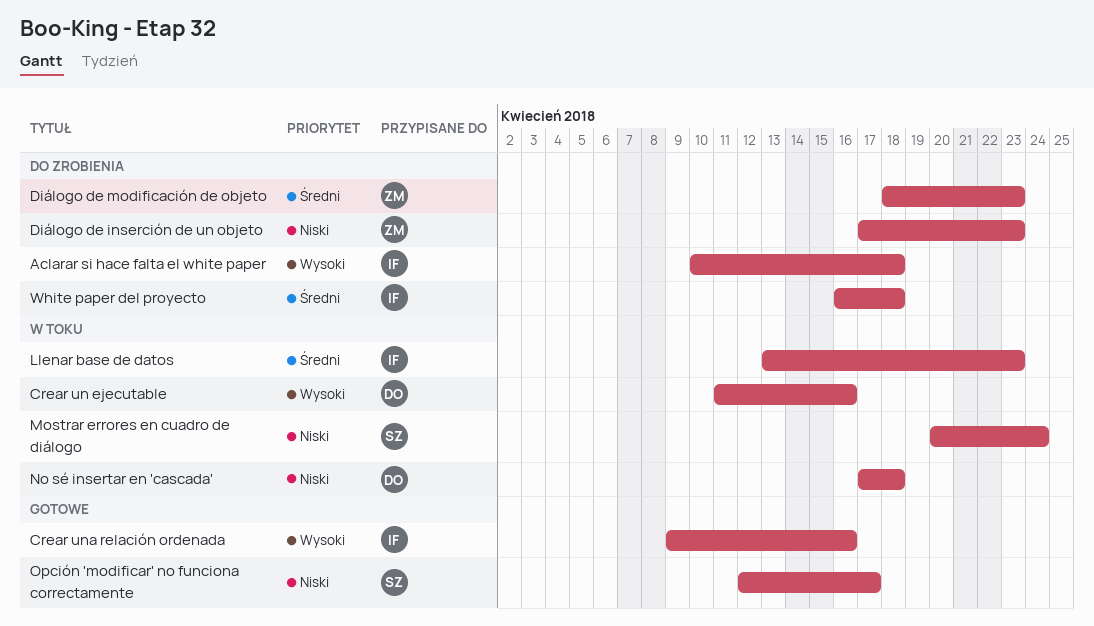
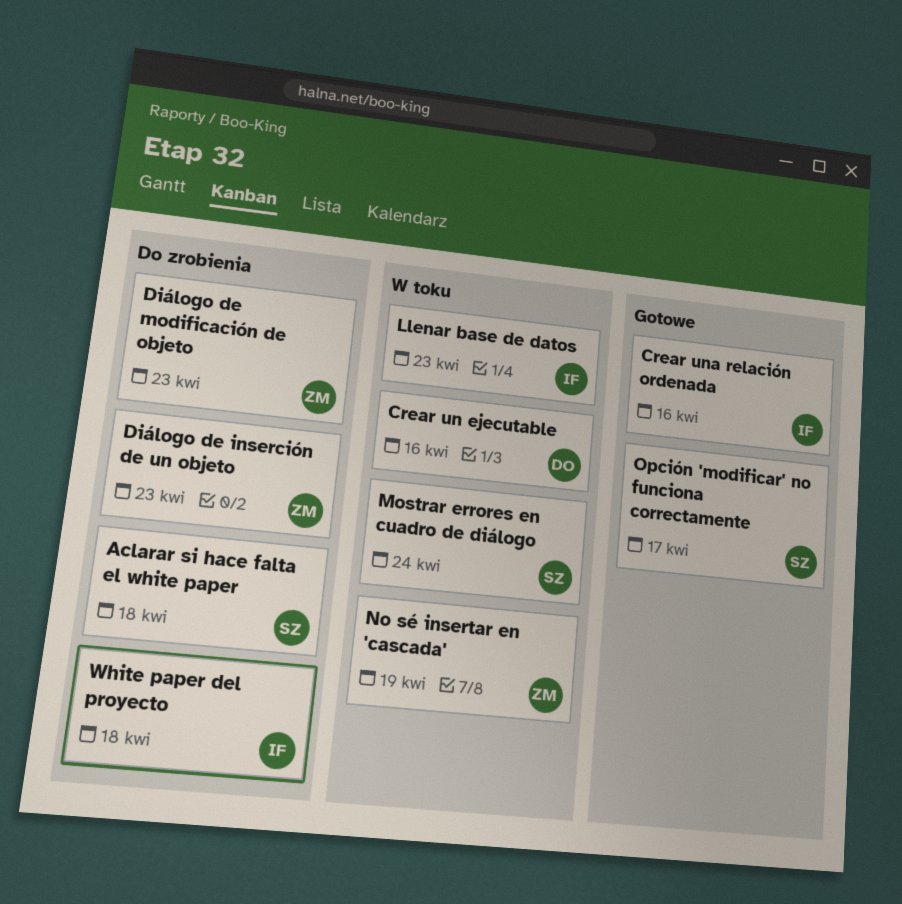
Aclarar si hace falta el white paper, owner: IF -> SZ
No sé insertar en 'cascada', owner: DO -> ZM
No sé insertar en 'cascada', due: Apr 18 -> Apr 19

